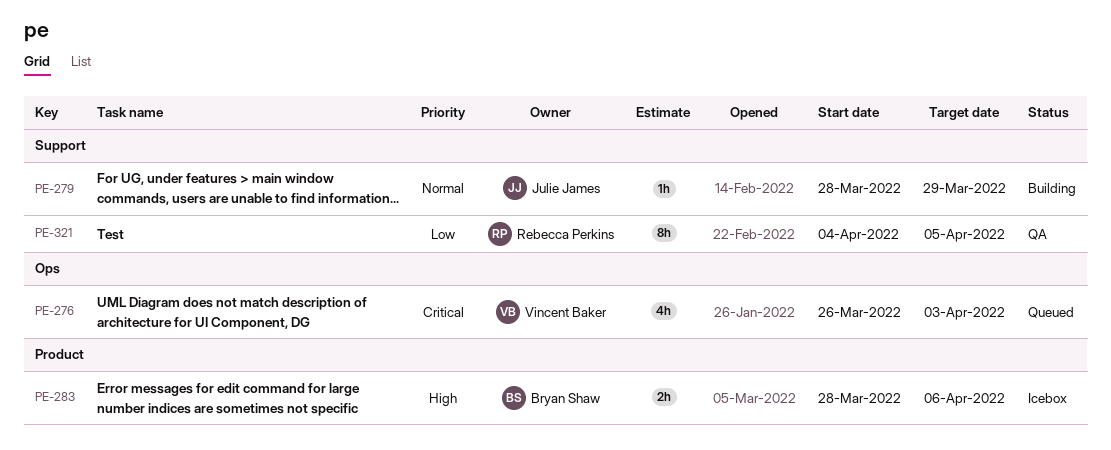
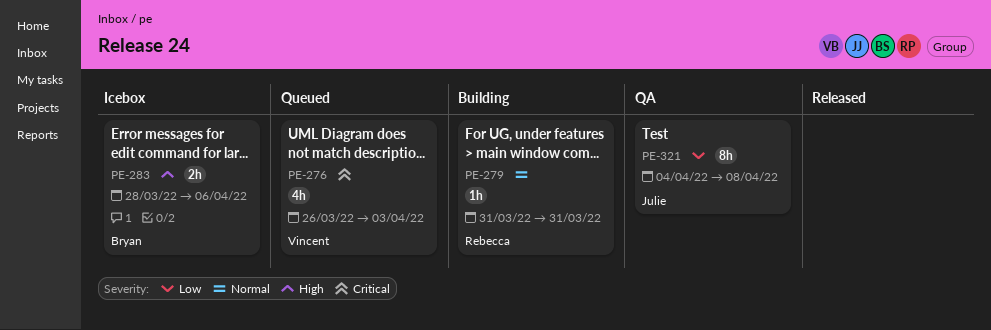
PE-279, owner: Julie James -> Rebecca Perkins
PE-279, start: Mar 28 -> Mar 31
PE-279, due: Mar 29 -> Mar 31
PE-321, owner: Rebecca Perkins -> Julie James
PE-321, due: Apr 5 -> Apr 8

